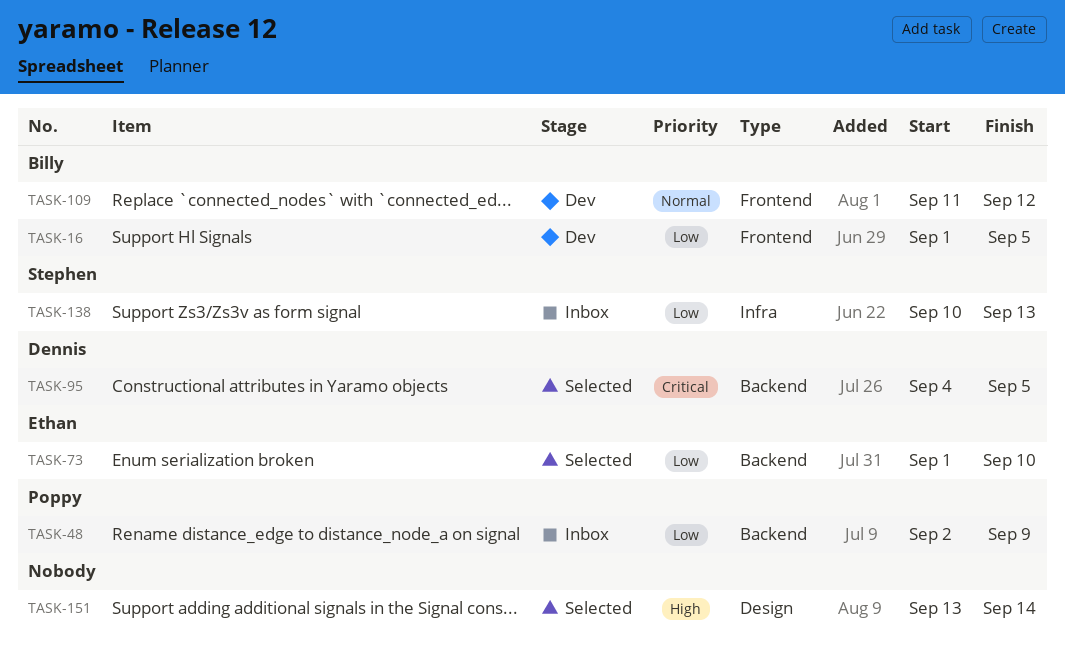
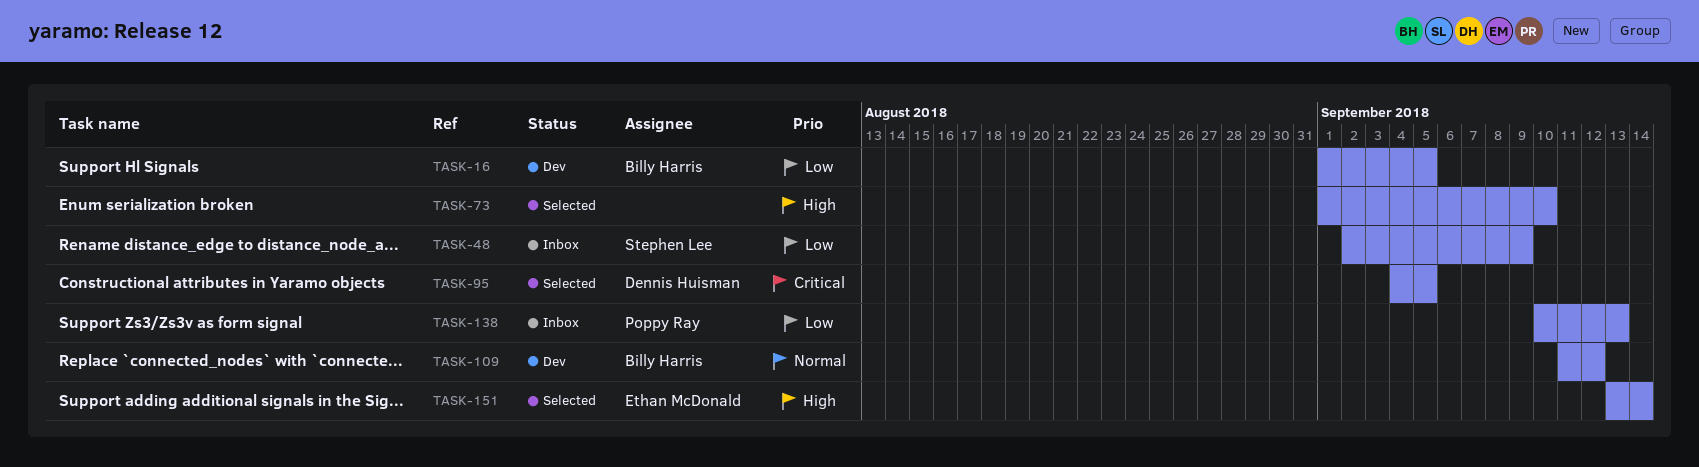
TASK-48, owner: Poppy Ray -> Stephen Lee
TASK-73, owner: Ethan McDonald -> none
TASK-73, priority: Low -> High
TASK-138, owner: Stephen Lee -> Poppy Ray
TASK-151, owner: none -> Ethan McDonald

